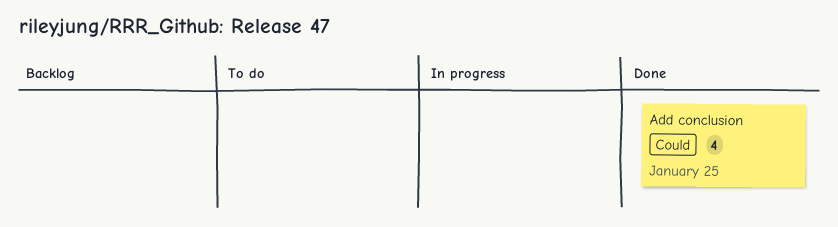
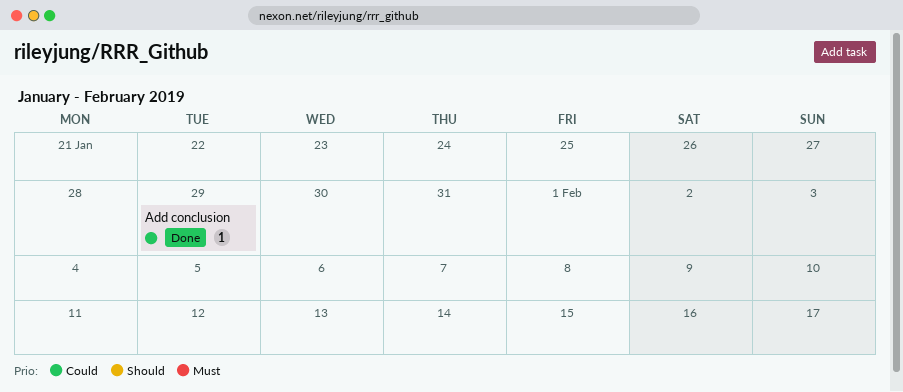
Add conclusion, estimate: 4 -> 1
Add conclusion, due: Jan 25 -> Jan 29

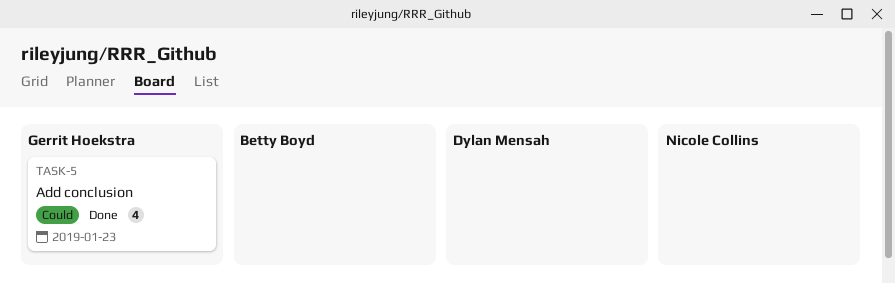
Add conclusion, estimate: 1 -> 4
Add conclusion, due: Jan 29 -> Jan 23

